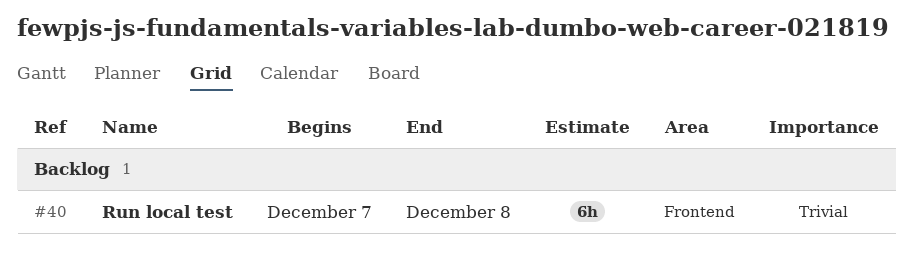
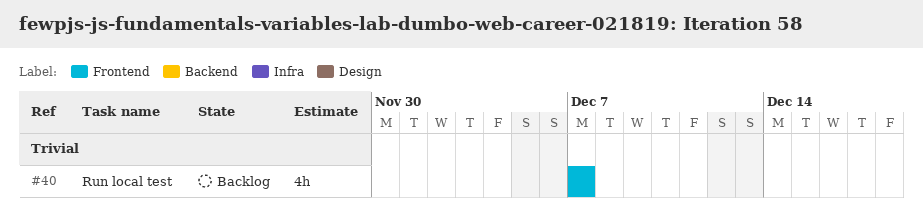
#40, estimate: 6h -> 4h
#40, due: Dec 8 -> Dec 7

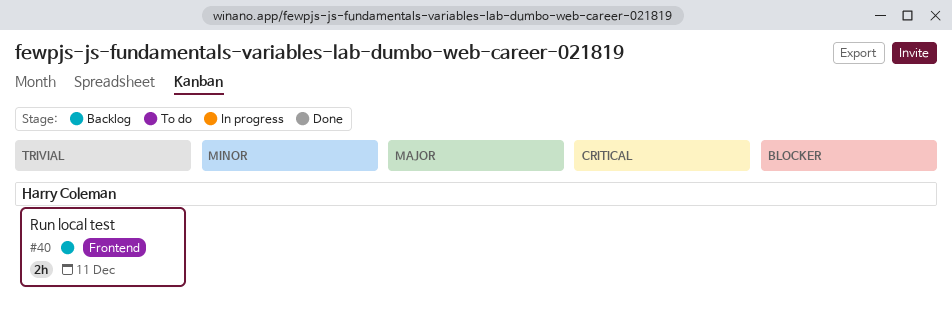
#40, estimate: 4h -> 2h
#40, due: Dec 7 -> Dec 11

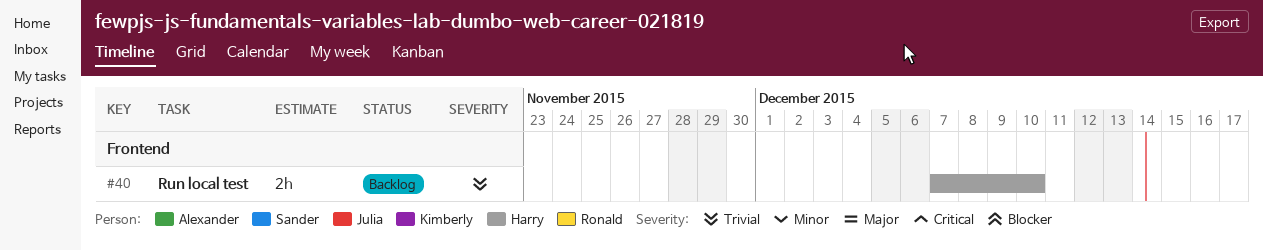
#40, due: Dec 11 -> Dec 10

